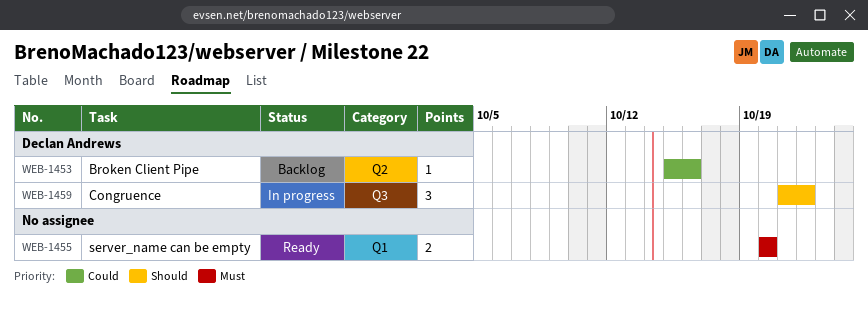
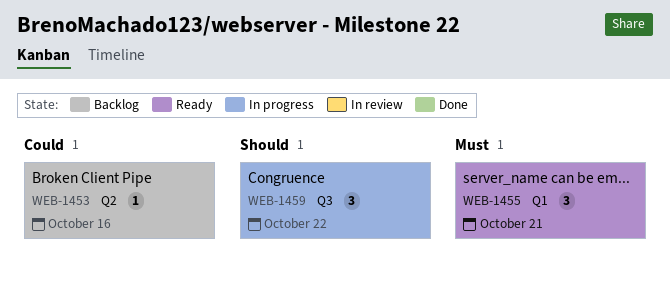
WEB-1455, estimate: 2 -> 3
WEB-1455, due: Oct 20 -> Oct 21

